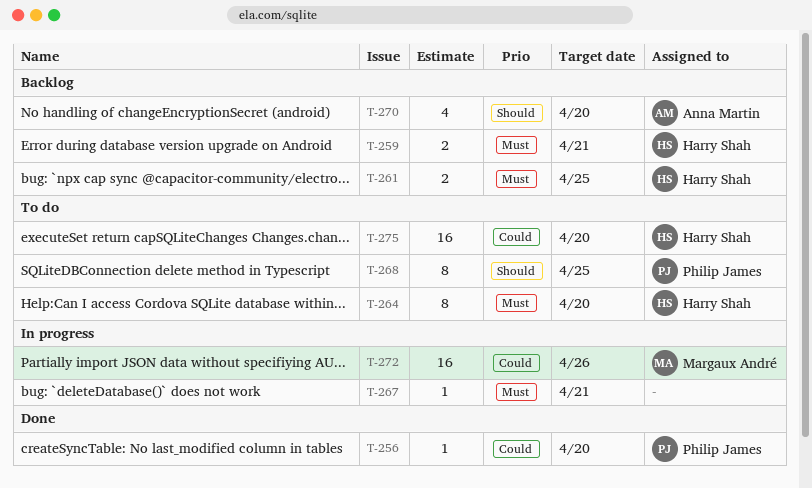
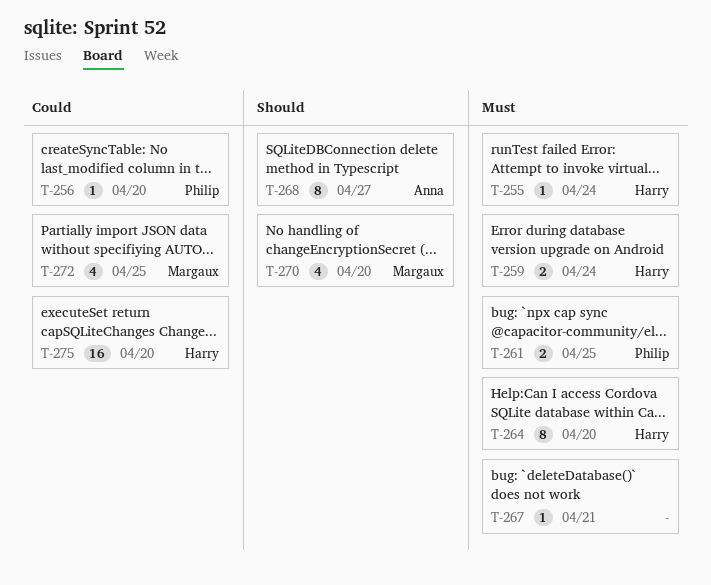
T-255: none -> present
T-259, due: Apr 21 -> Apr 24
T-261, owner: Harry Shah -> Philip James
T-268, owner: Philip James -> Anna Martin
T-268, due: Apr 25 -> Apr 27
T-270, owner: Anna Martin -> Margaux André
T-272, estimate: 16 -> 4
T-272, due: Apr 26 -> Apr 25

